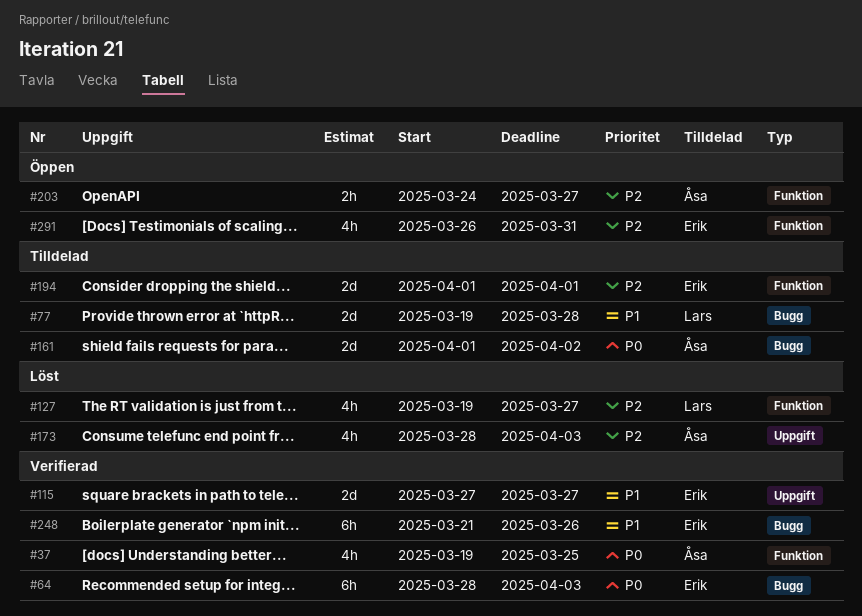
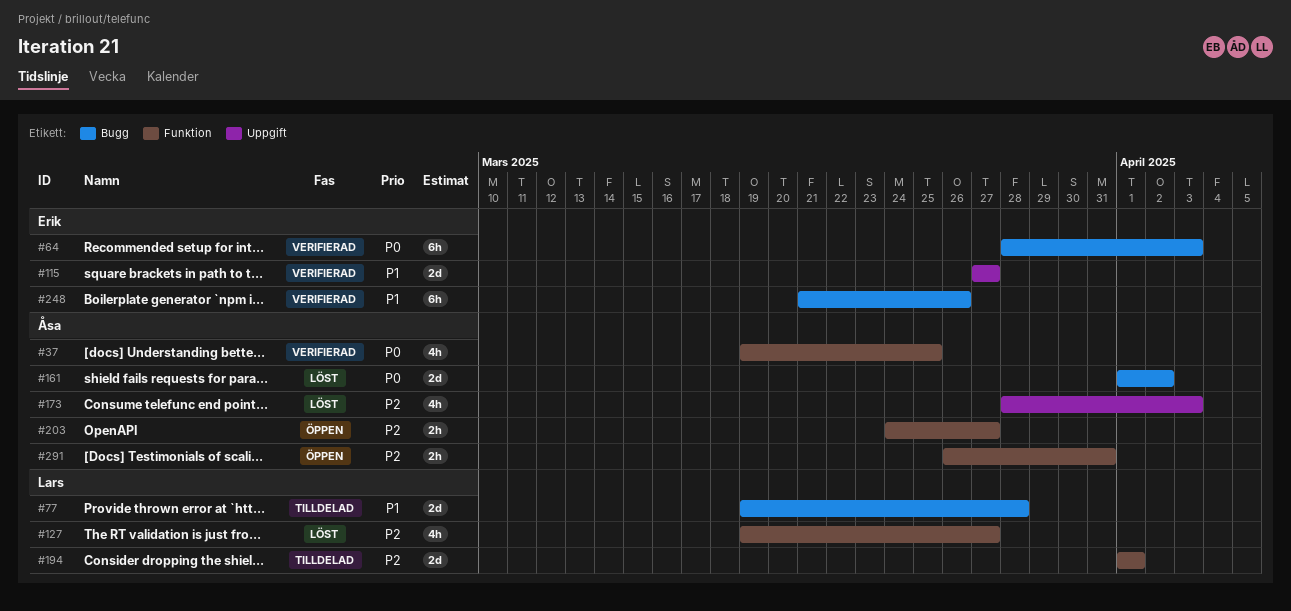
#161, status: Tilldelad -> Löst
#194, owner: Erik -> Lars
#291, owner: Erik -> Åsa
#291, estimate: 4h -> 2h

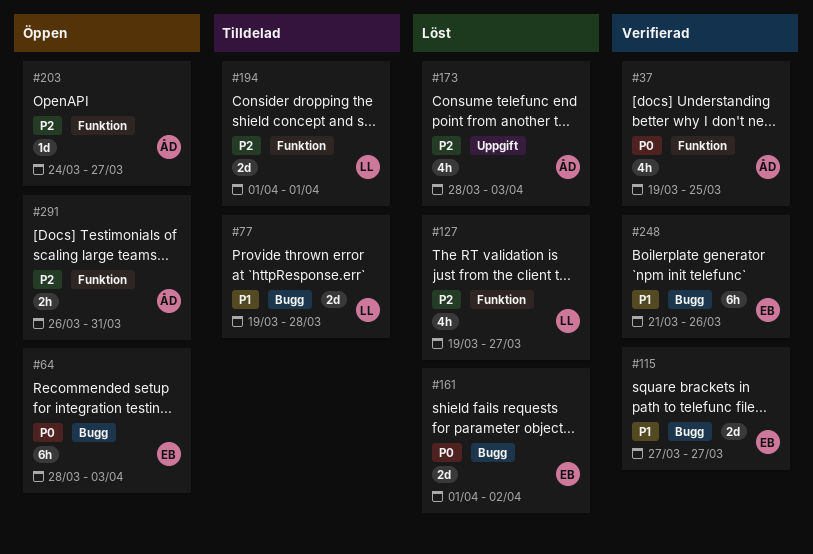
#64, status: Verifierad -> Öppen
#115, label: Uppgift -> Bugg
#161, owner: Åsa -> Erik
#203, estimate: 2h -> 1d

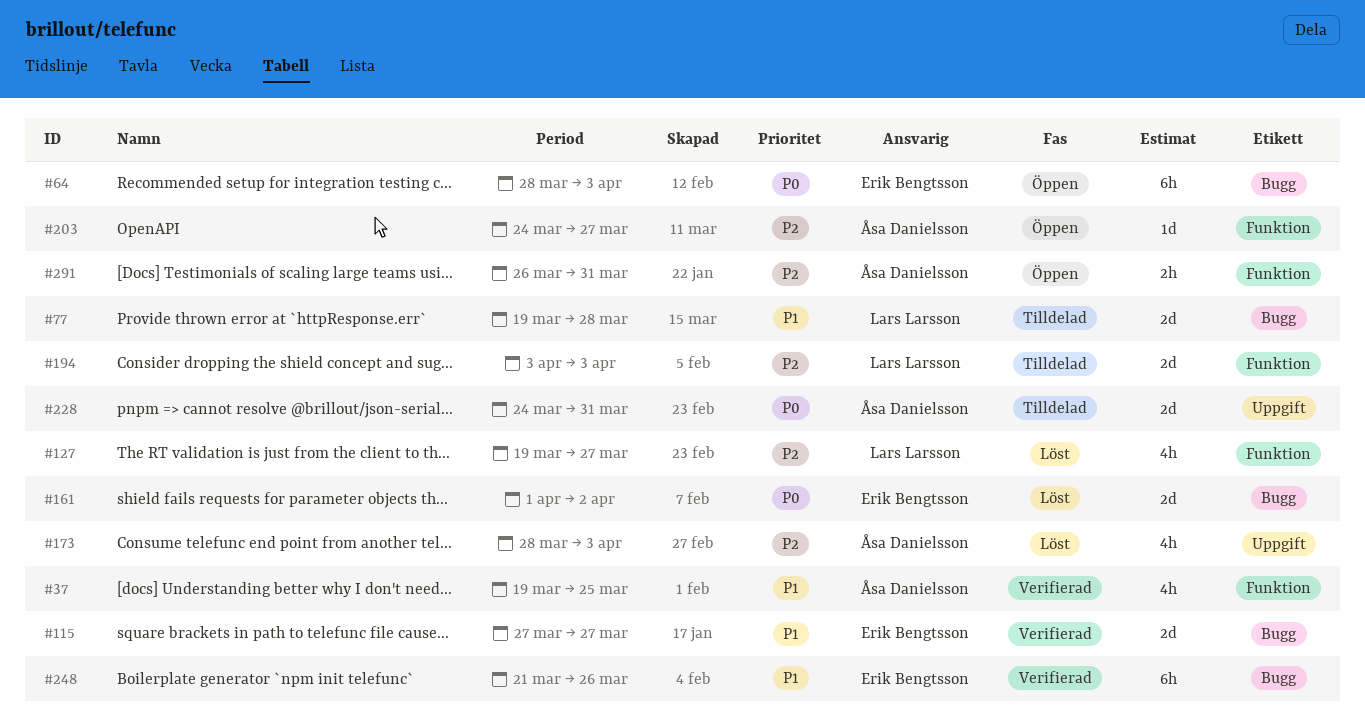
#37, priority: P0 -> P1
#194, start: Apr 1 -> Apr 3
#194, due: Apr 1 -> Apr 3
#228: none -> present

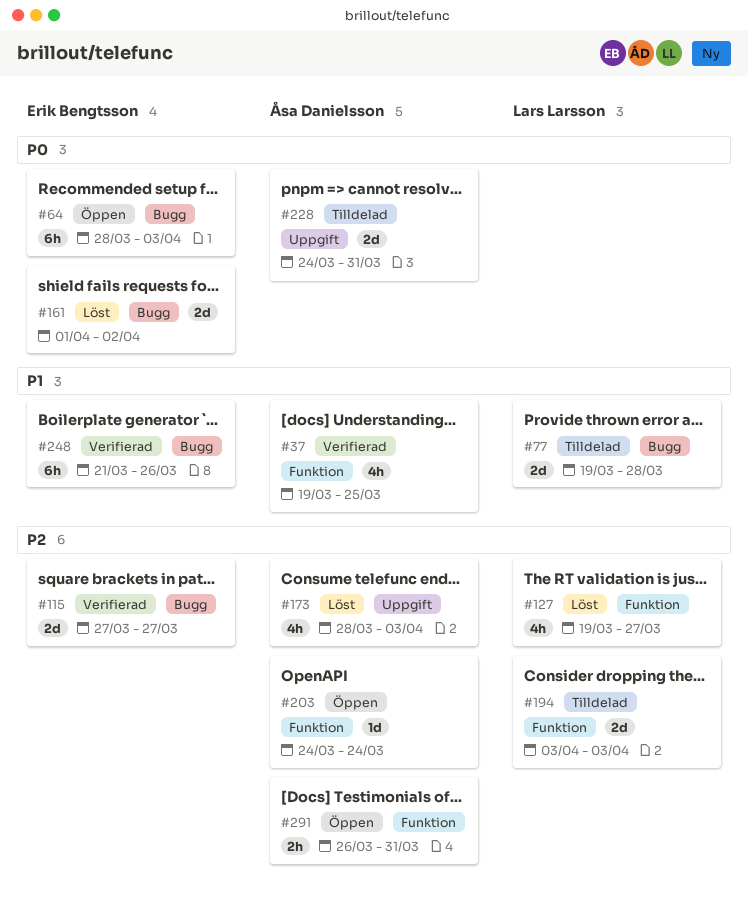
#115, priority: P1 -> P2
#203, due: Mar 27 -> Mar 24

